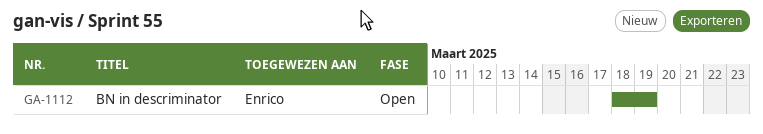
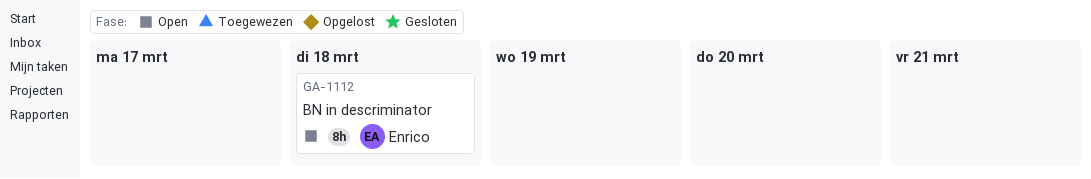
GA-1112, due: Mar 19 -> Mar 18

